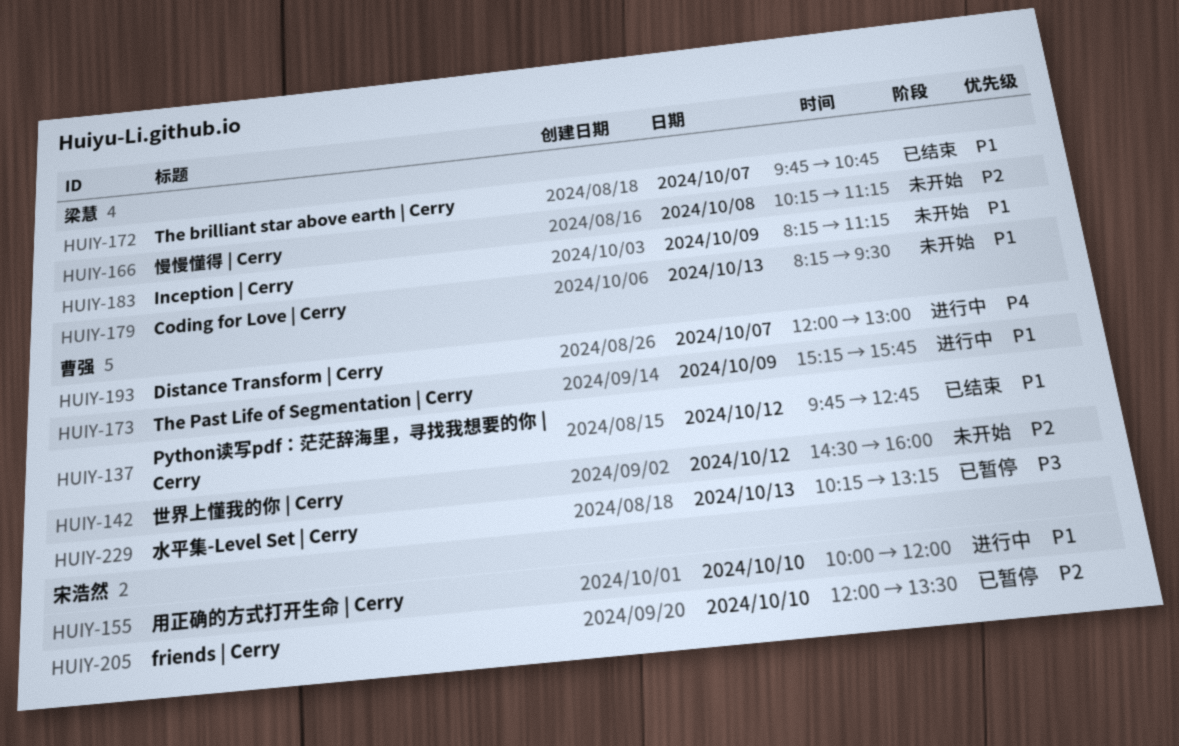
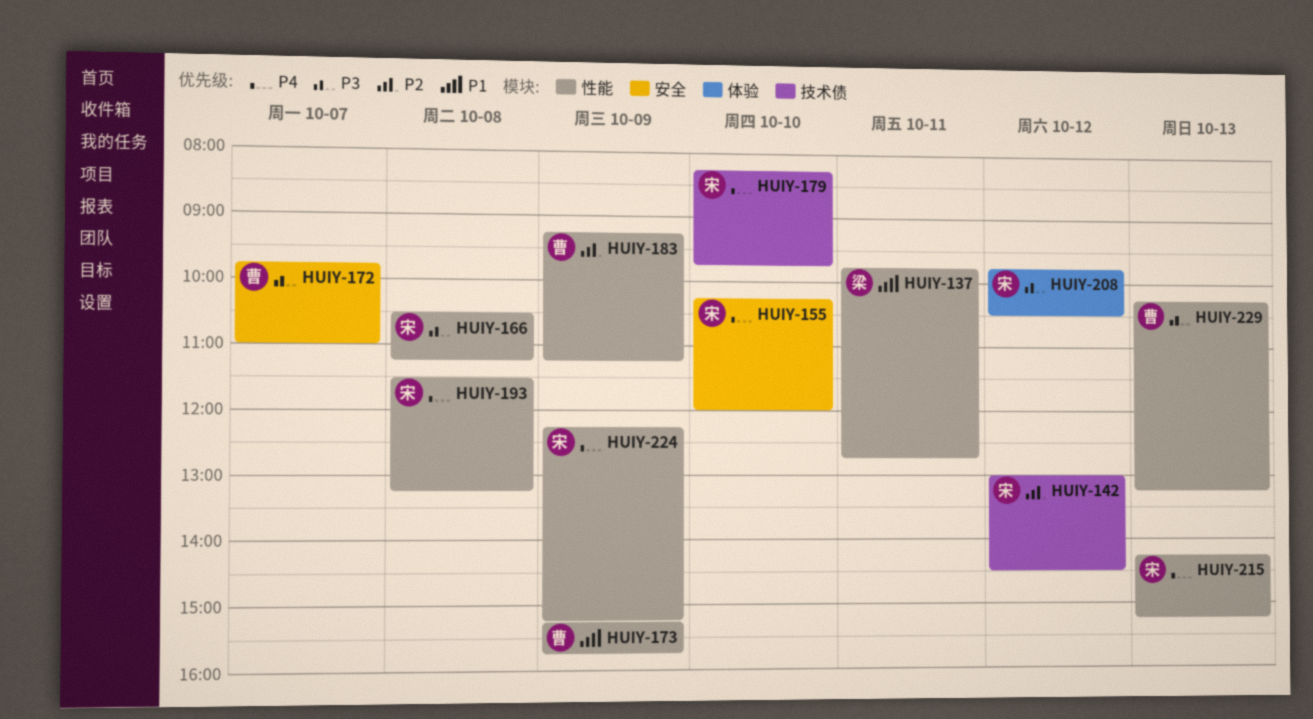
HUIY-137, owner: 曹强 -> 梁慧
HUIY-137, day: Oct 12 -> Oct 11
HUIY-142, owner: 曹强 -> 宋浩然
HUIY-142, begins: 14:30 -> 13:00
HUIY-142, ends: 16:00 -> 14:30
HUIY-155, priority: P1 -> P4
HUIY-155, begins: 10:00 -> 10:15
HUIY-166, owner: 梁慧 -> 宋浩然
HUIY-166, priority: P2 -> P3
HUIY-166, begins: 10:15 -> 10:30
HUIY-172, owner: 梁慧 -> 曹强
HUIY-172, priority: P1 -> P3
HUIY-172, ends: 10:45 -> 11:00
HUIY-179, owner: 梁慧 -> 宋浩然
HUIY-179, priority: P1 -> P4
HUIY-179, day: Oct 13 -> Oct 10
HUIY-179, ends: 09:30 -> 09:45
HUIY-183, owner: 梁慧 -> 曹强
HUIY-183, priority: P1 -> P2
HUIY-183, begins: 08:15 -> 09:15
HUIY-193, owner: 曹强 -> 宋浩然
HUIY-193, day: Oct 7 -> Oct 8
HUIY-193, begins: 12:00 -> 11:30
HUIY-193, ends: 13:00 -> 13:15
HUIY-205: present -> none
HUIY-208: none -> present
HUIY-215: none -> present
HUIY-224: none -> present

